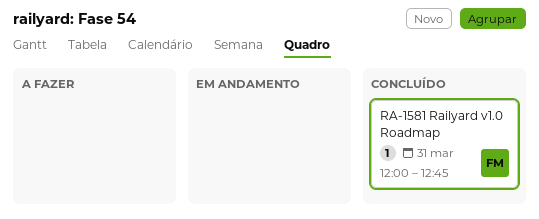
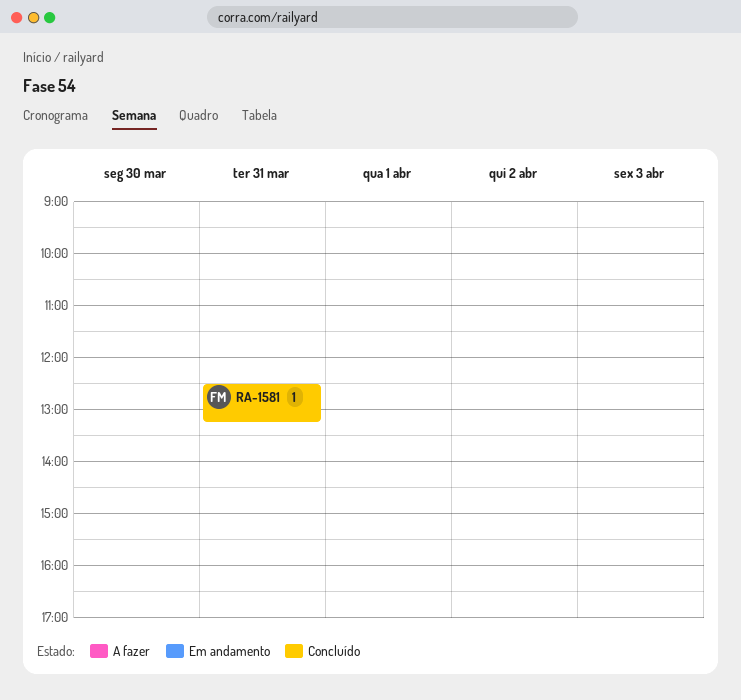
RA-1581, begins: 12:00 -> 12:30
RA-1581, ends: 12:45 -> 13:15

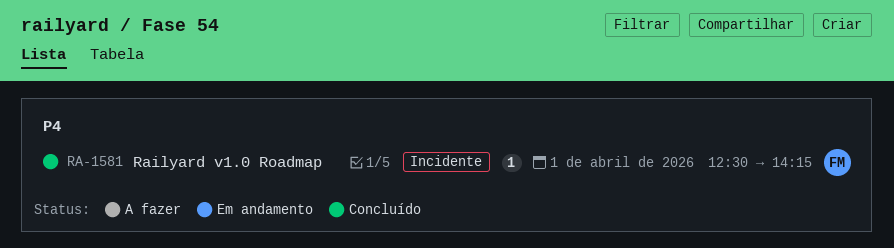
RA-1581, day: Mar 31 -> Apr 1
RA-1581, ends: 13:15 -> 14:15

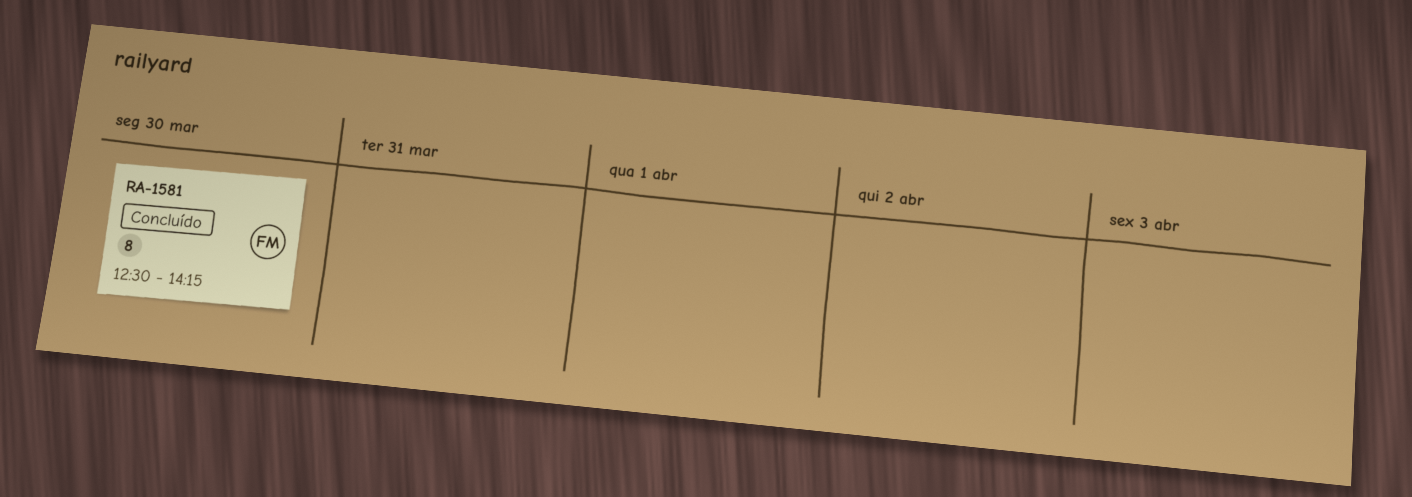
RA-1581, estimate: 1 -> 8
RA-1581, day: Apr 1 -> Mar 30

